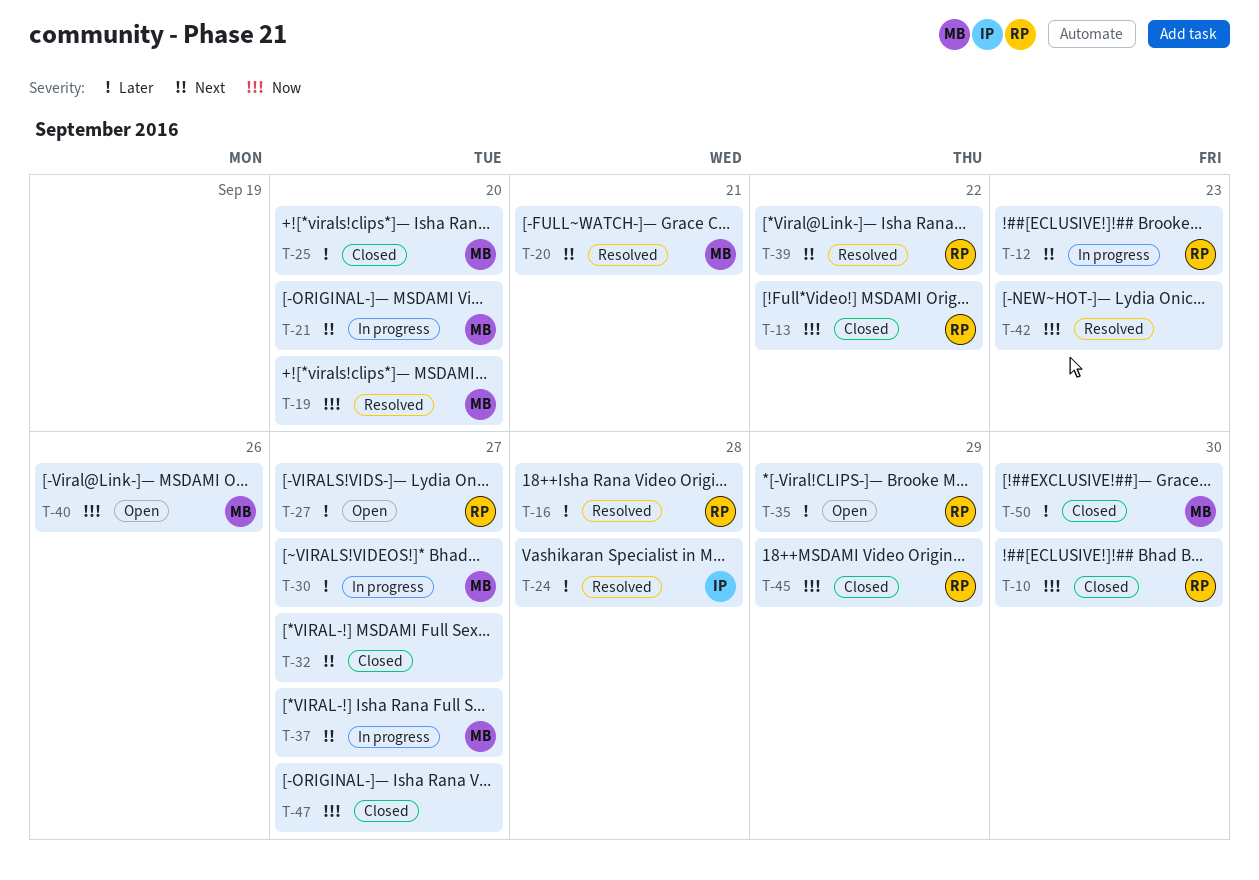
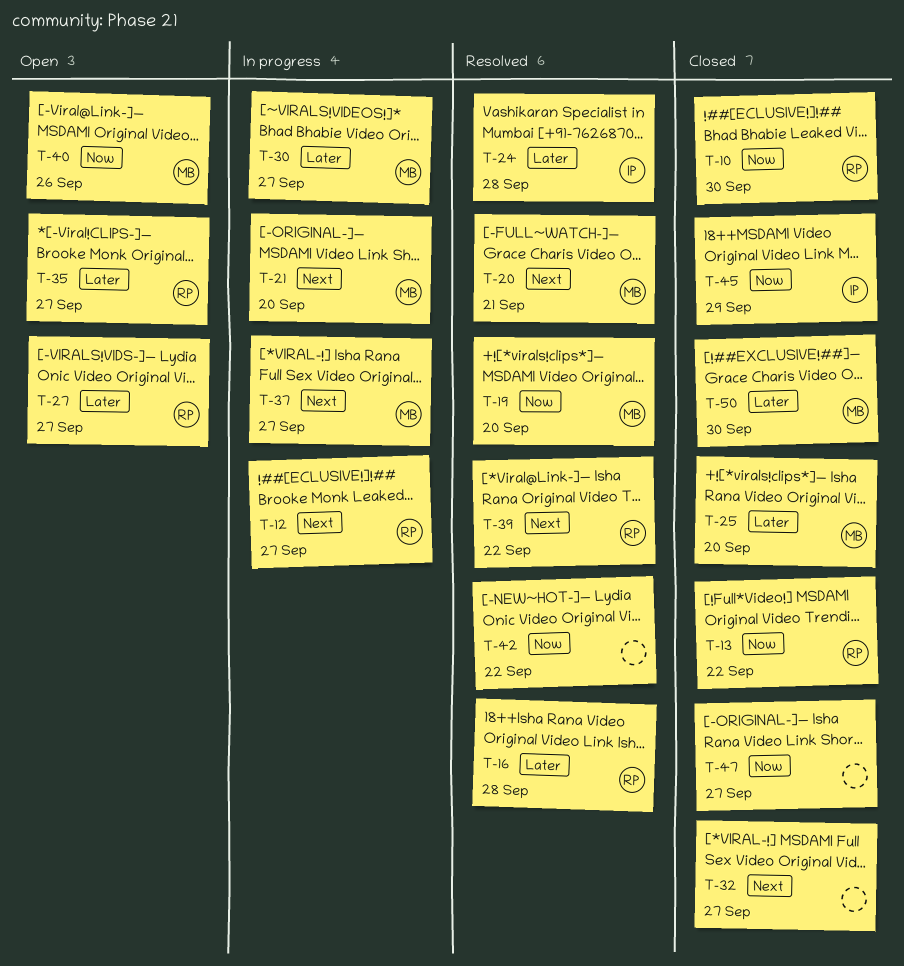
T-12, due: Sep 23 -> Sep 27
T-35, due: Sep 29 -> Sep 27
T-42, due: Sep 23 -> Sep 22
T-45, owner: RP -> IP

